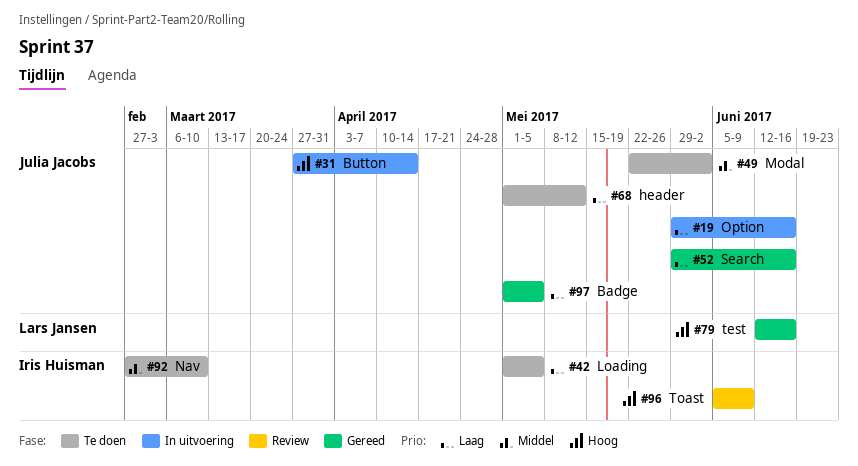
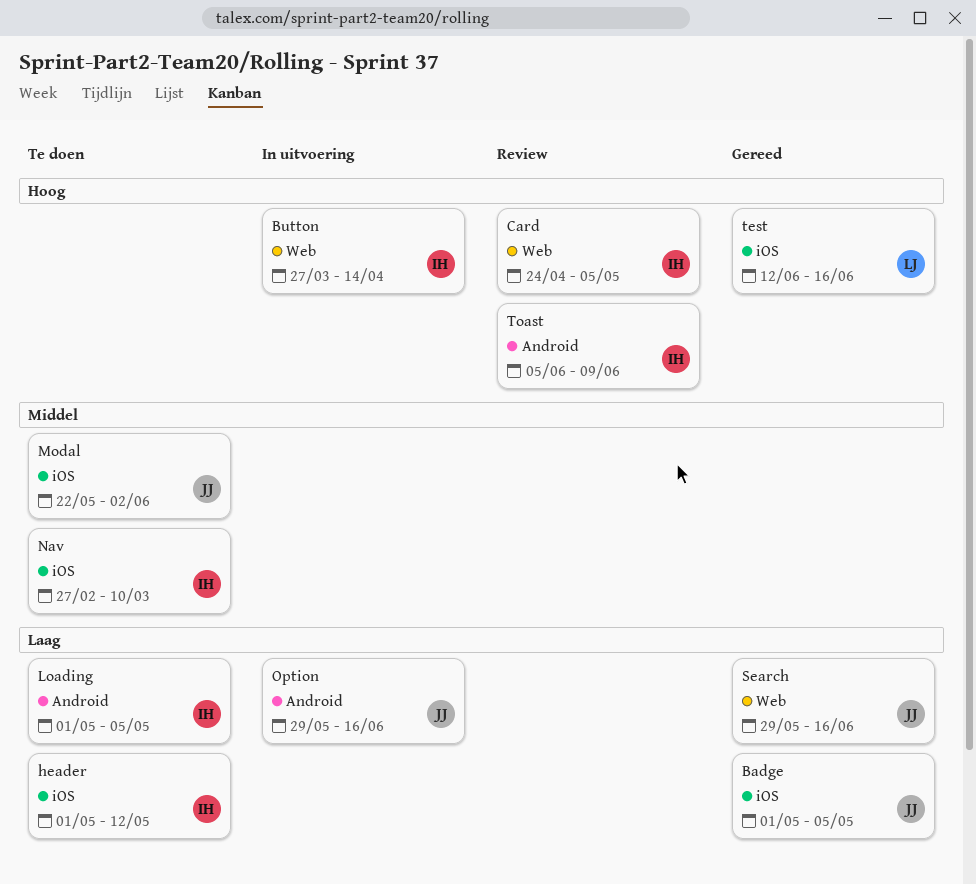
Button, owner: Julia Jacobs -> Iris Huisman
Card: none -> present
header, owner: Julia Jacobs -> Iris Huisman

